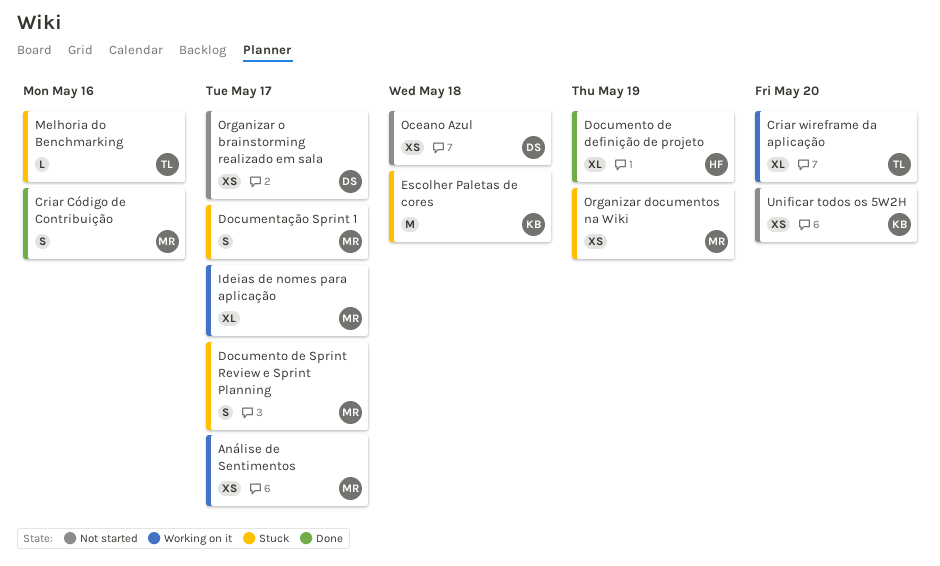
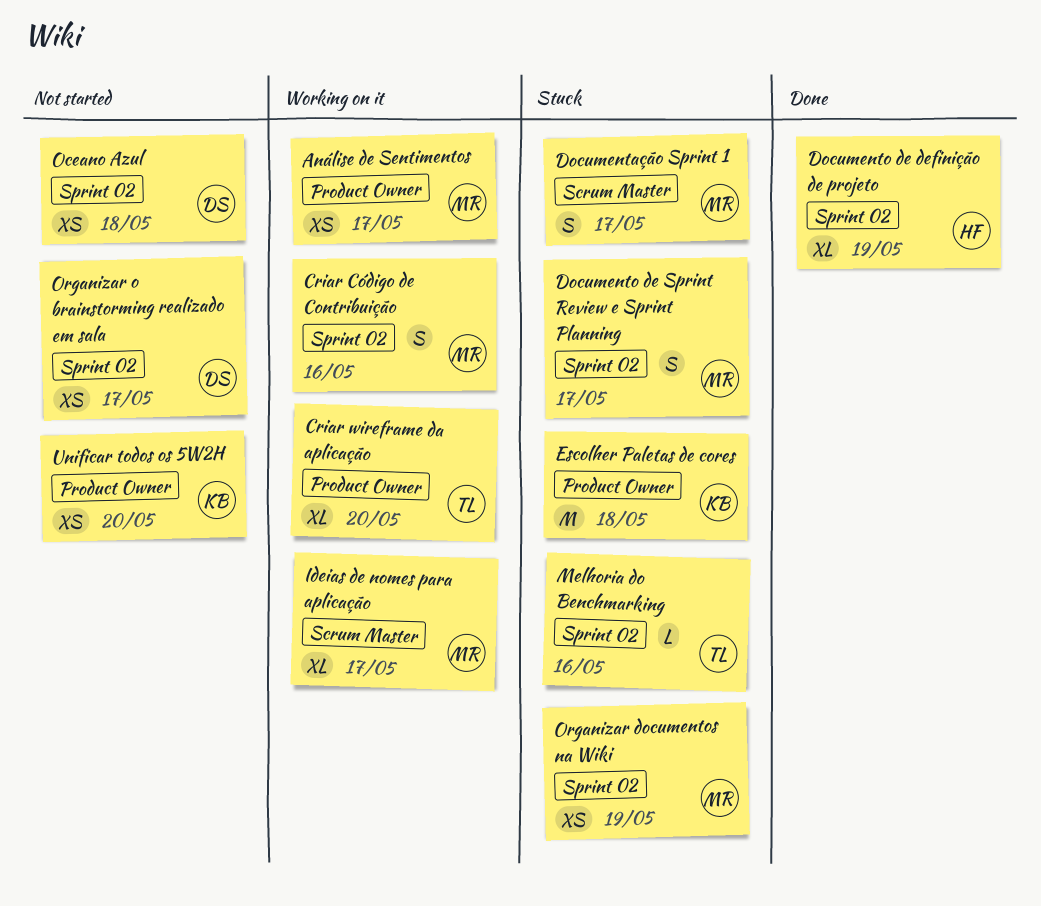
Criar Código de Contribuição, status: Done -> Working on it

